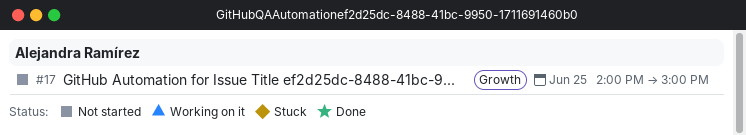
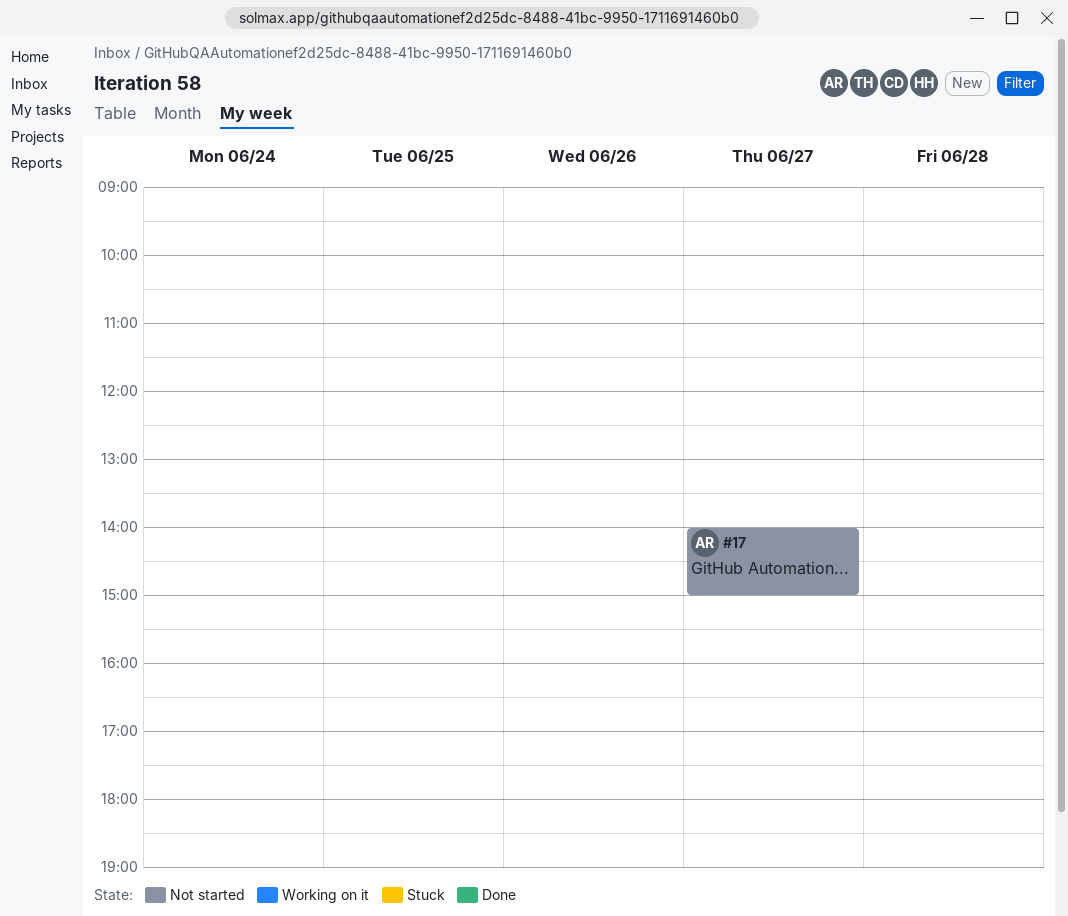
#17, day: Jun 25 -> Jun 27

